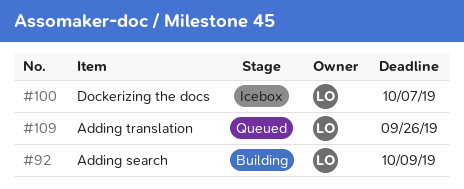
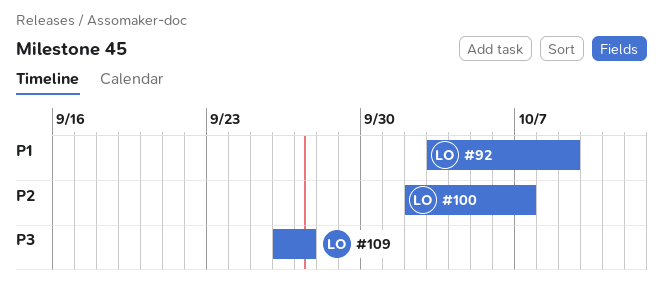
#109, due: Sep 26 -> Sep 27

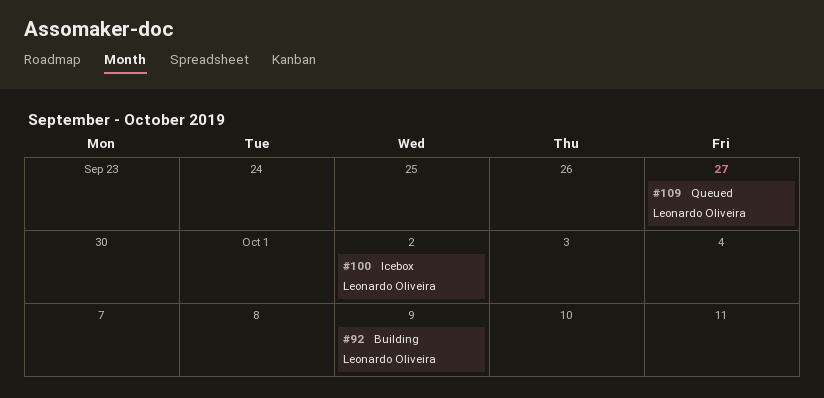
#100, due: Oct 7 -> Oct 2

